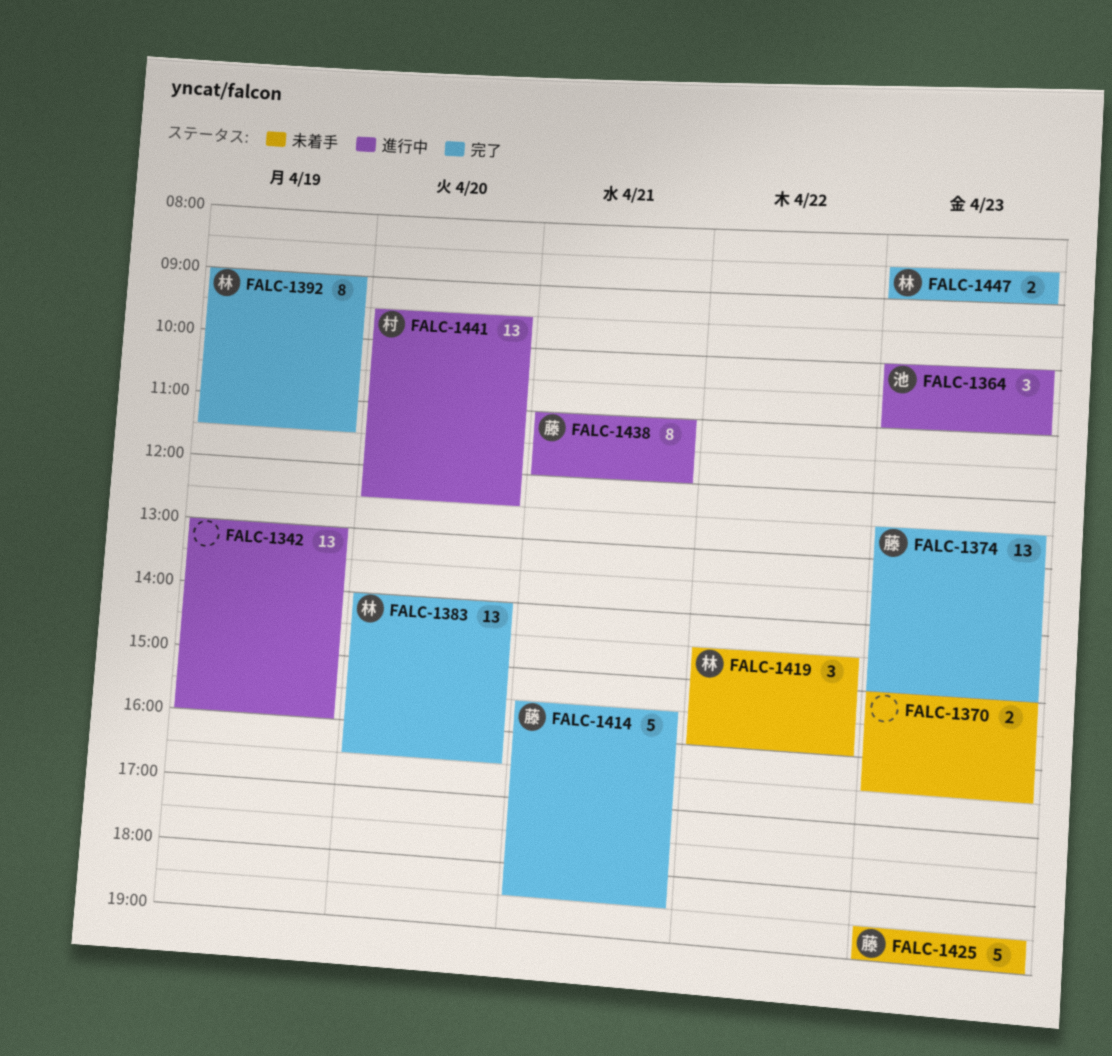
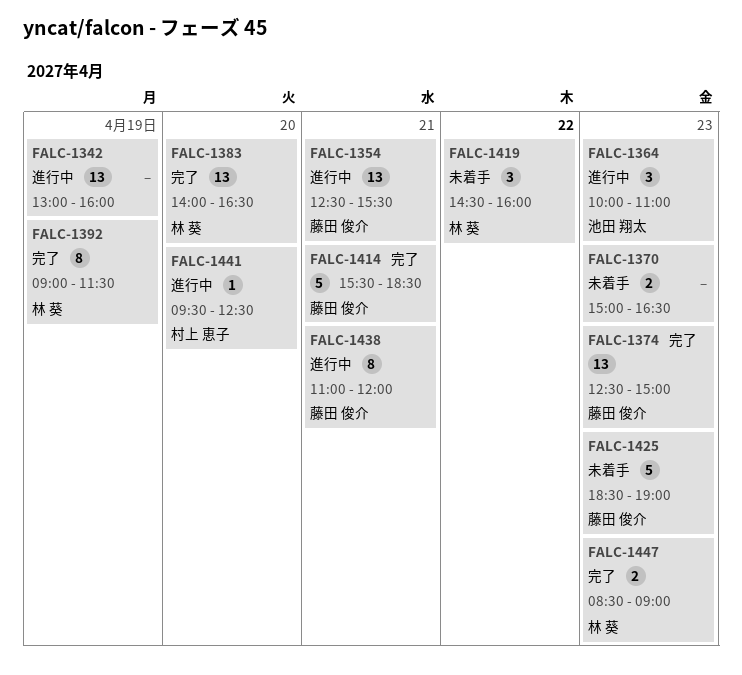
FALC-1354: none -> present
FALC-1441, estimate: 13 -> 1

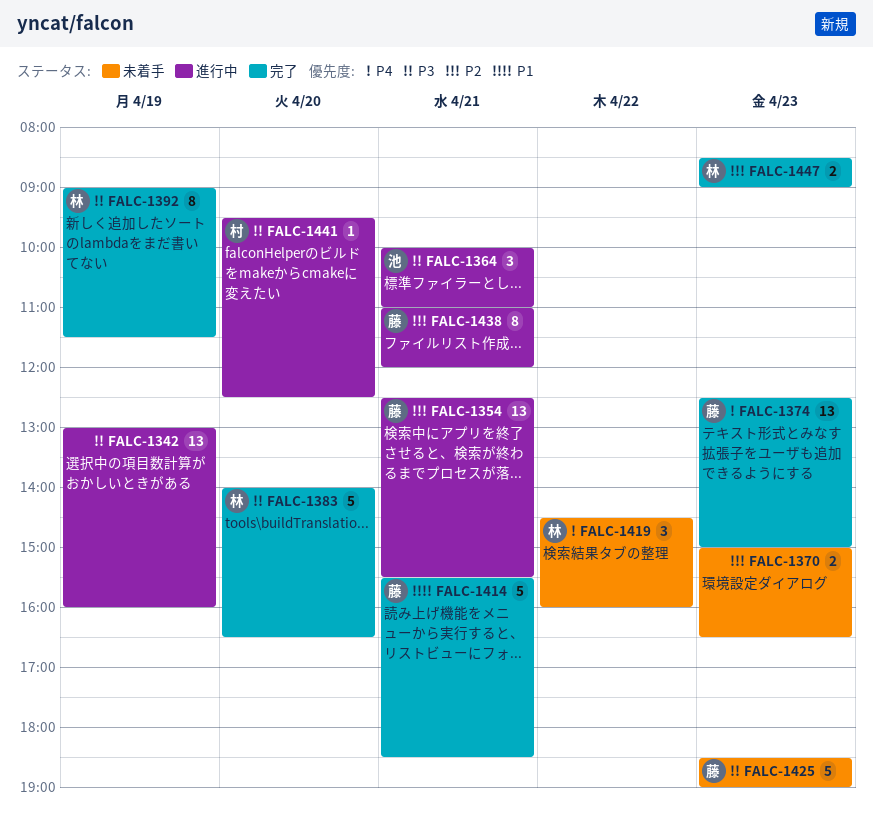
FALC-1364, day: Apr 23 -> Apr 21
FALC-1383, estimate: 13 -> 5

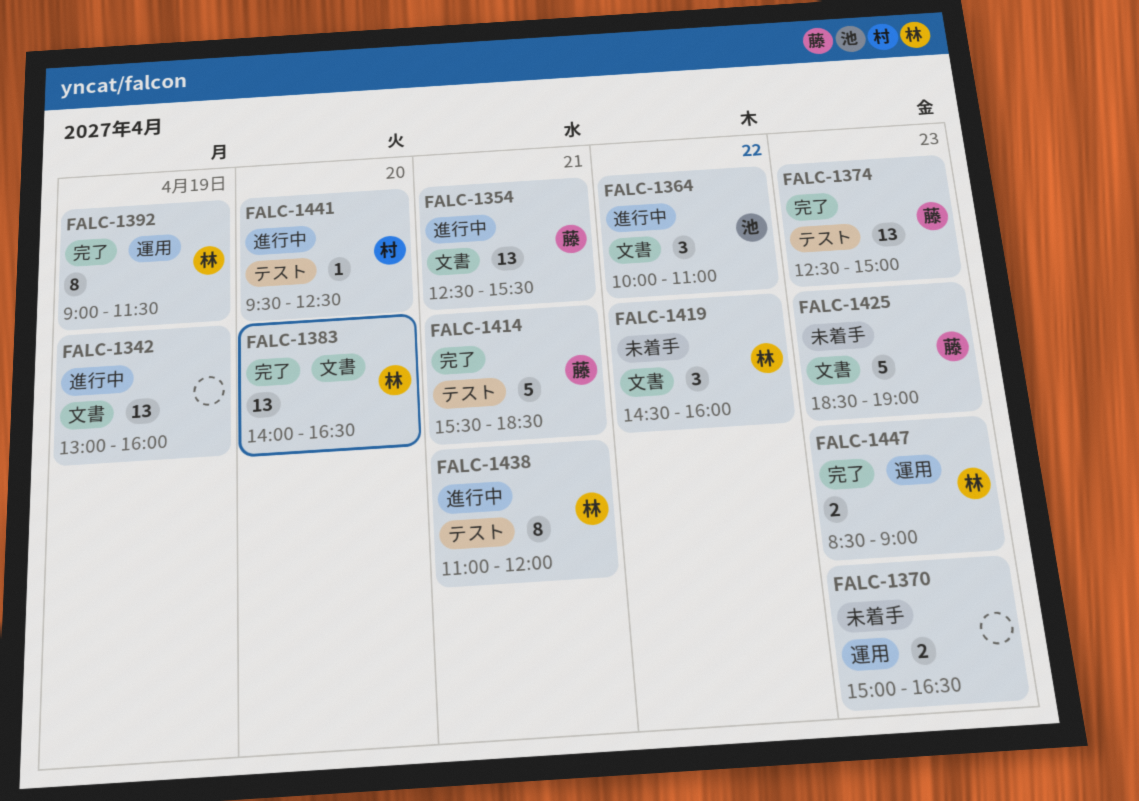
FALC-1364, day: Apr 21 -> Apr 22
FALC-1383, estimate: 5 -> 13
FALC-1438, owner: 藤 -> 林

